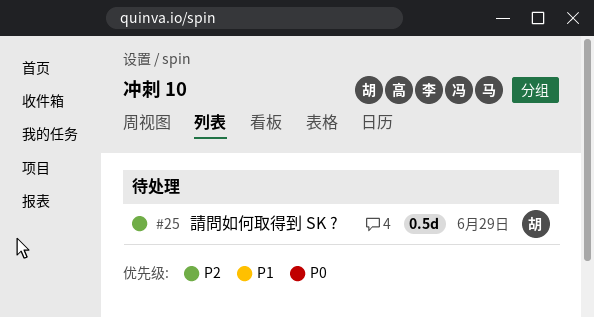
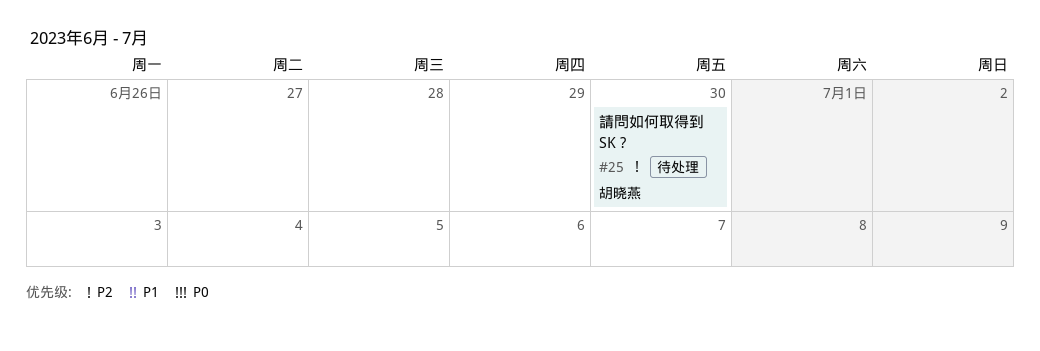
#25, due: Jun 29 -> Jun 30

